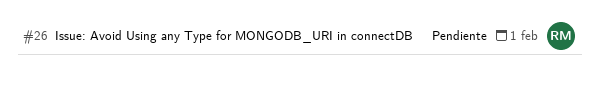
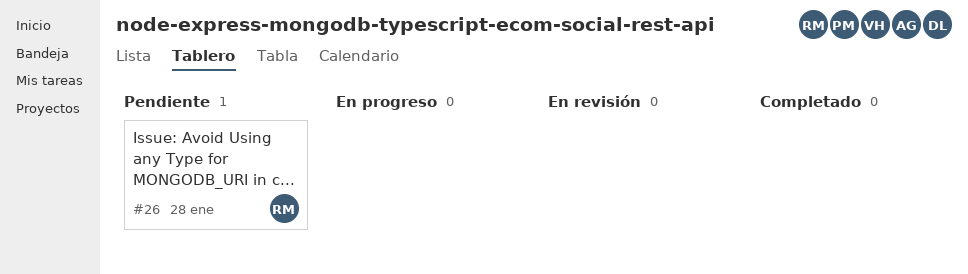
#26, due: Feb 1 -> Jan 28

